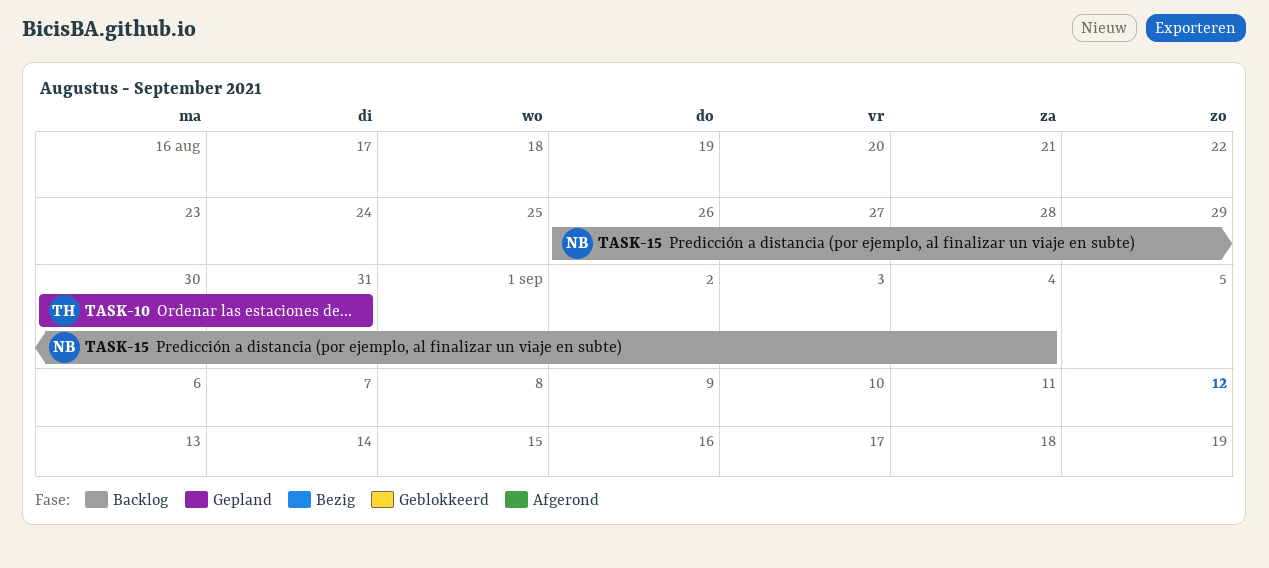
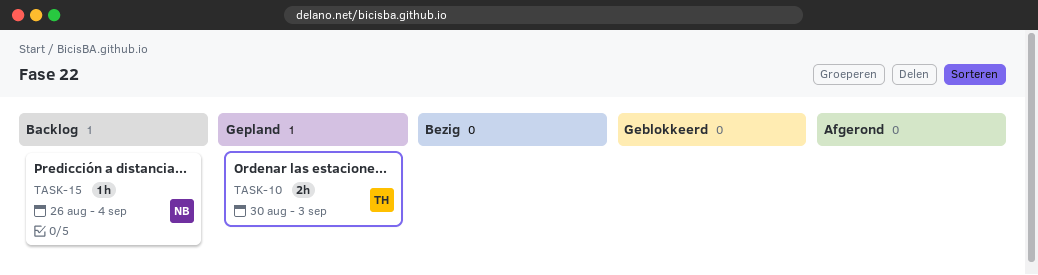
TASK-10, due: Aug 31 -> Sep 3

